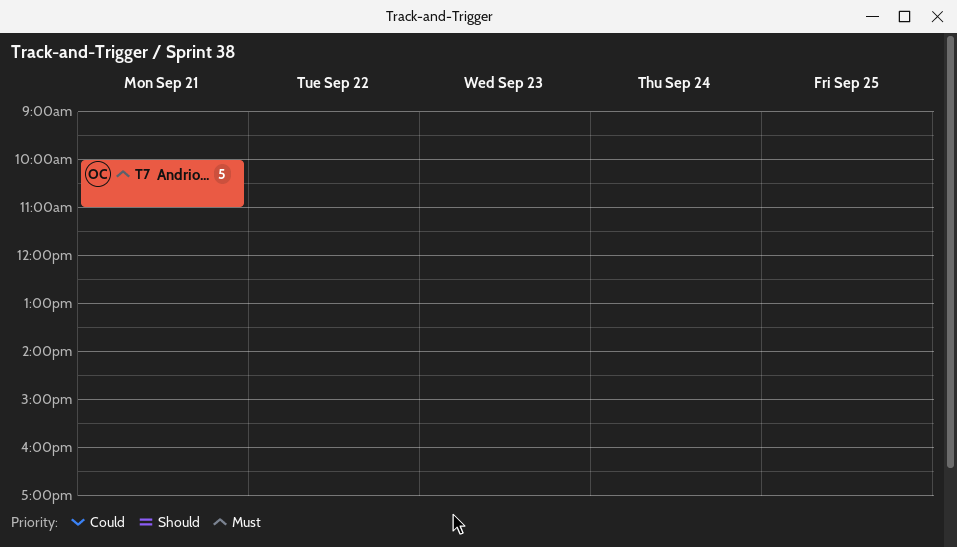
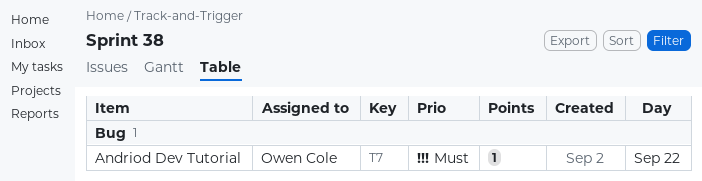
T7, estimate: 5 -> 1
T7, day: Sep 21 -> Sep 22

